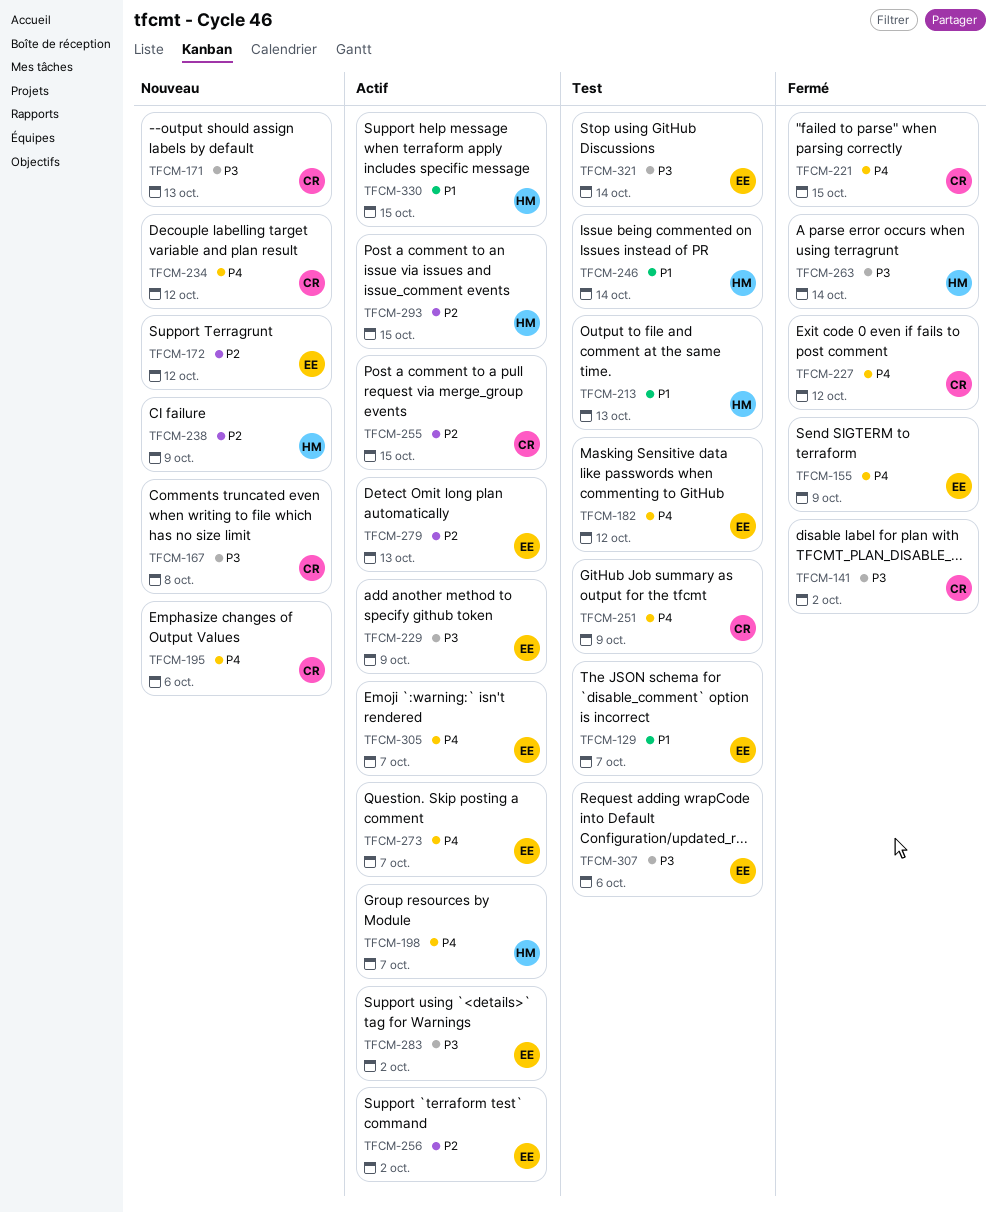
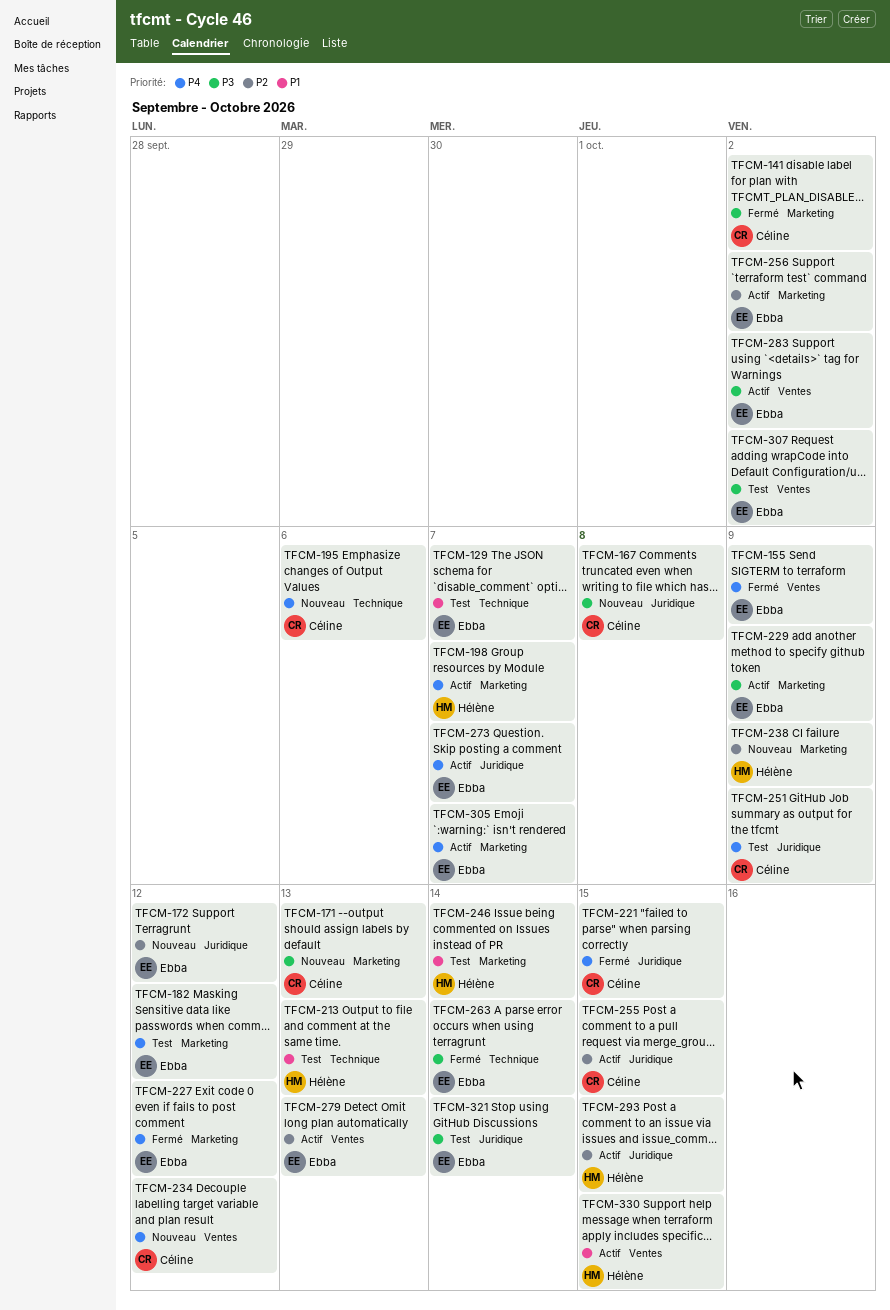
TFCM-227, owner: Céline -> Ebba
TFCM-263, owner: Hélène -> Ebba
TFCM-307, due: Oct 6 -> Oct 2

